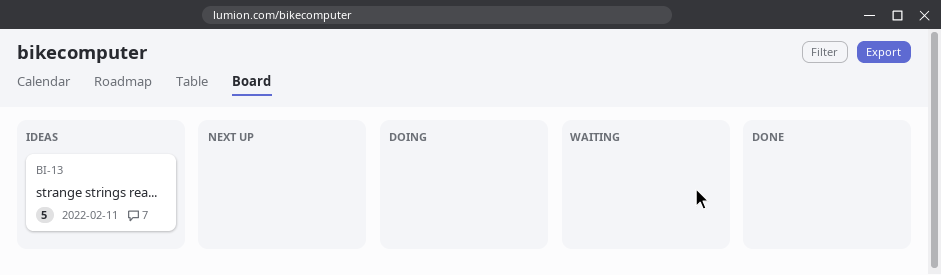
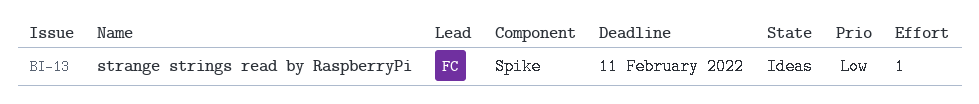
BI-13, estimate: 5 -> 1

